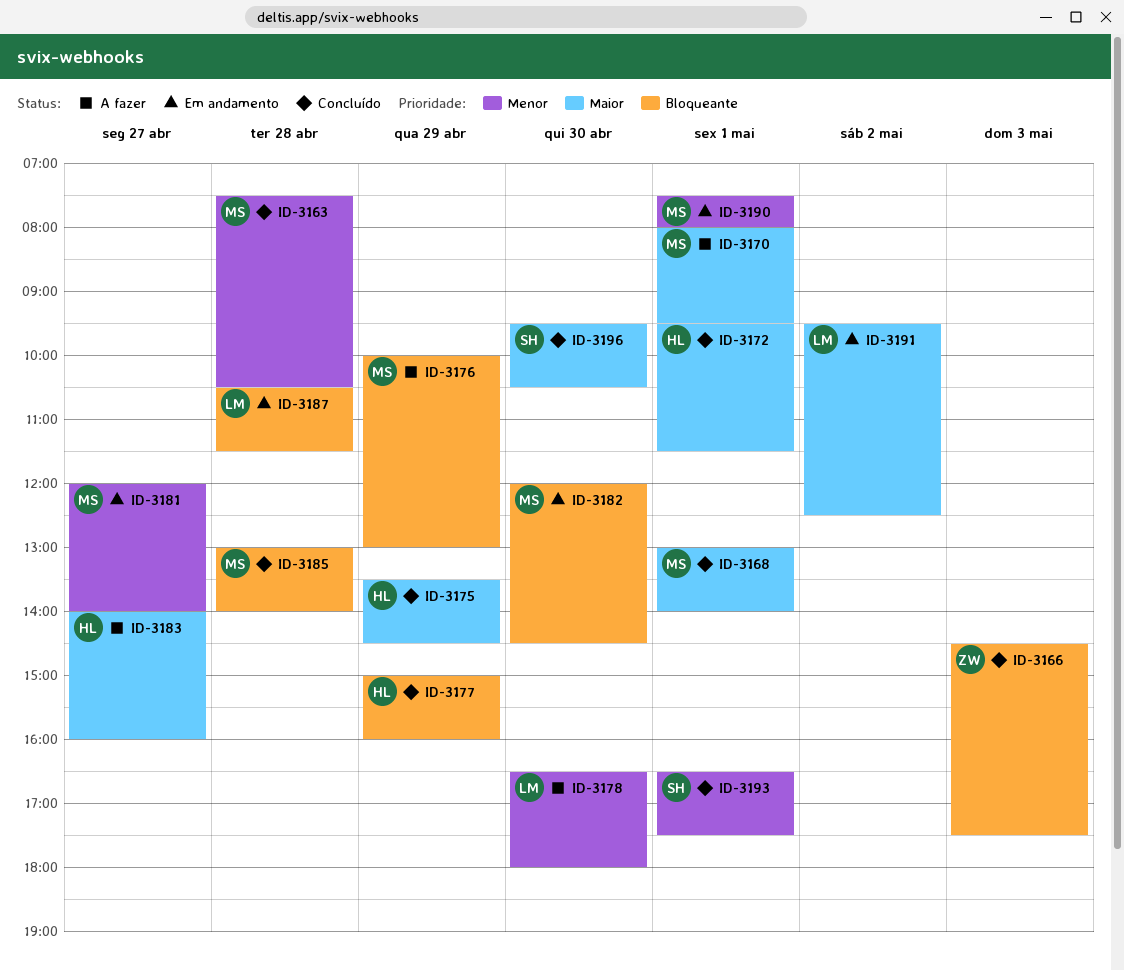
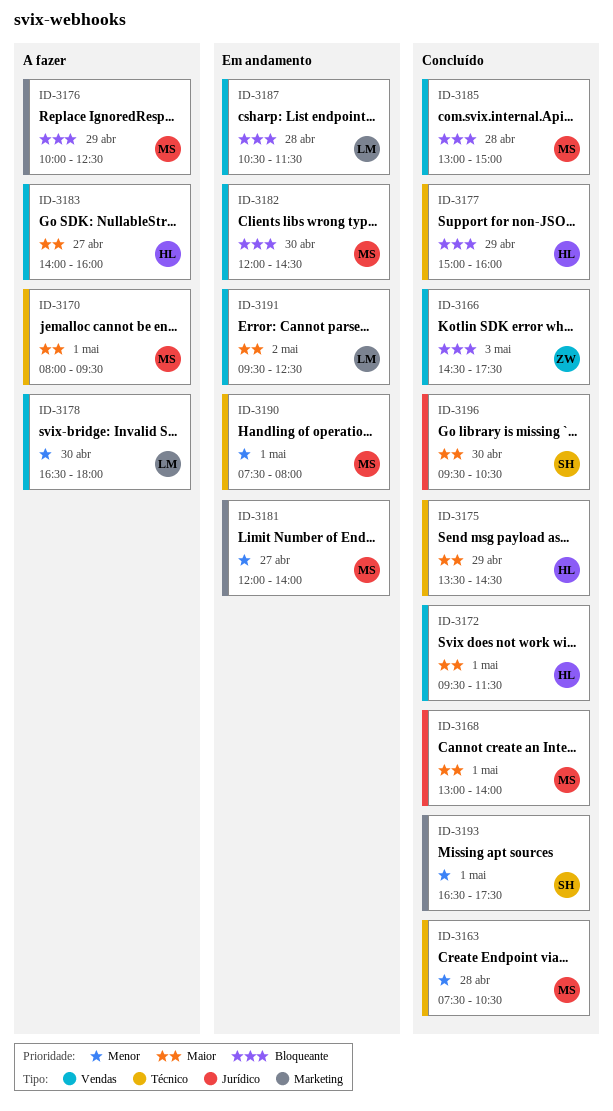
ID-3176, ends: 13:00 -> 12:30
ID-3185, ends: 14:00 -> 15:00

